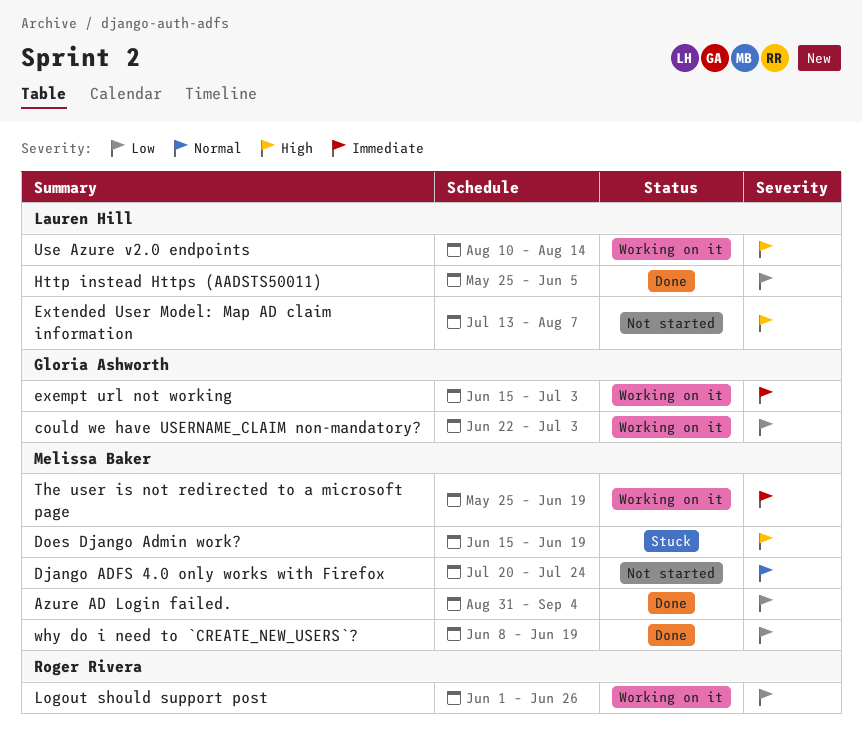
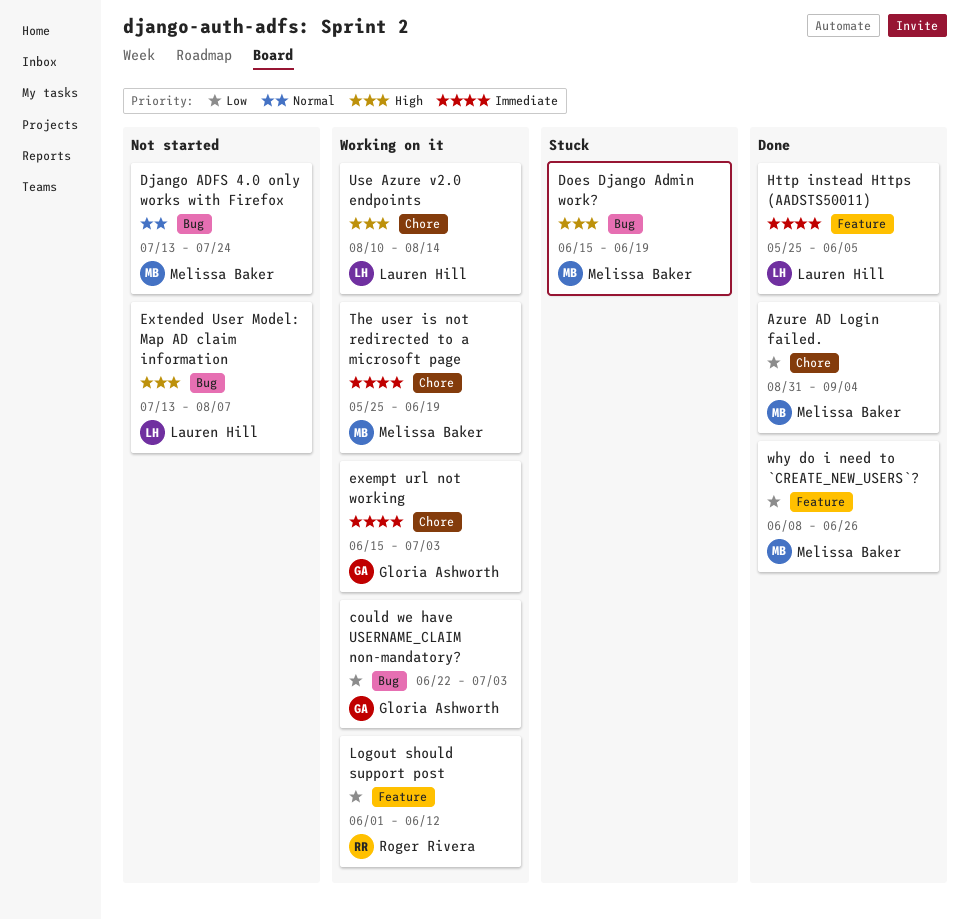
Django ADFS 4.0 only works with Firefox, start: Jul 20 -> Jul 13
Http instead Https (AADSTS50011), priority: Low -> Immediate
Logout should support post, due: Jun 26 -> Jun 12
why do i need to `CREATE_NEW_USERS`?, due: Jun 19 -> Jun 26

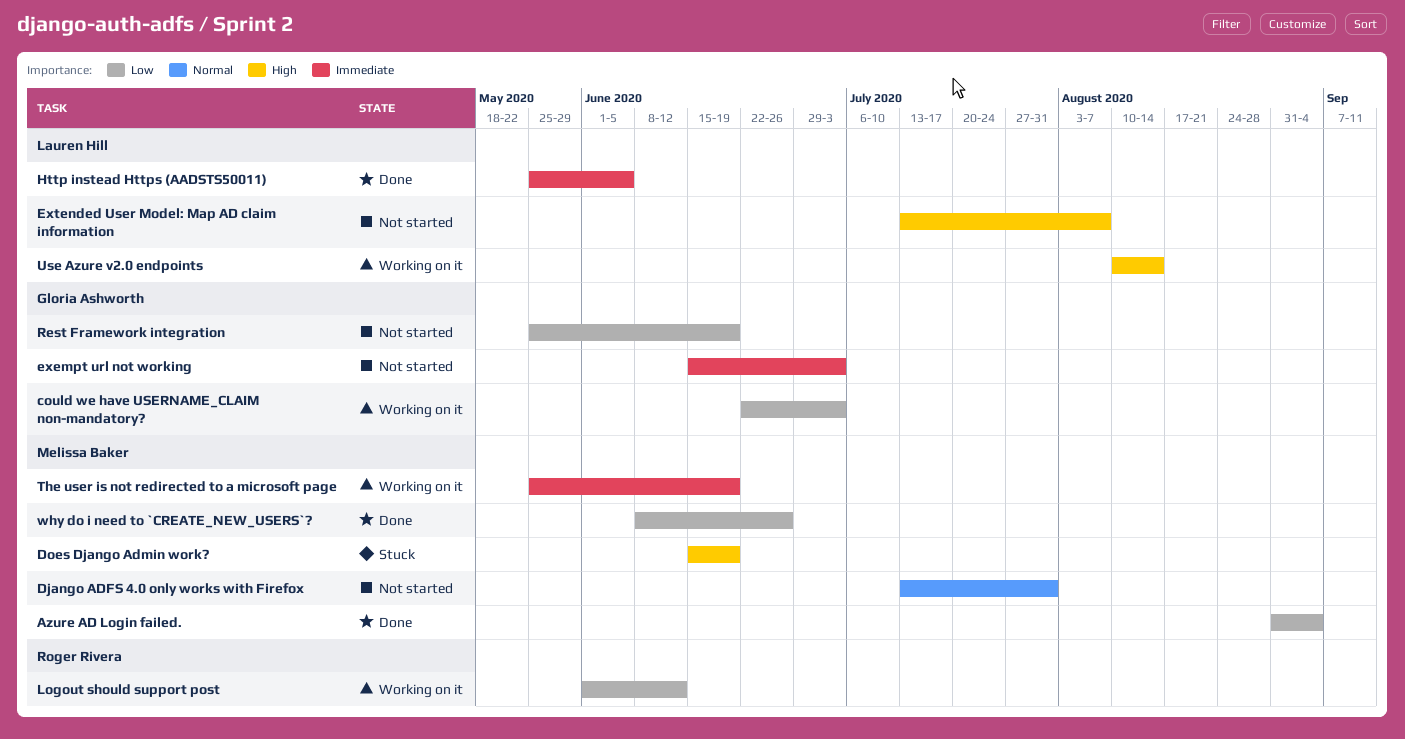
Django ADFS 4.0 only works with Firefox, due: Jul 24 -> Jul 31
exempt url not working, status: Working on it -> Not started
Rest Framework integration: none -> present

